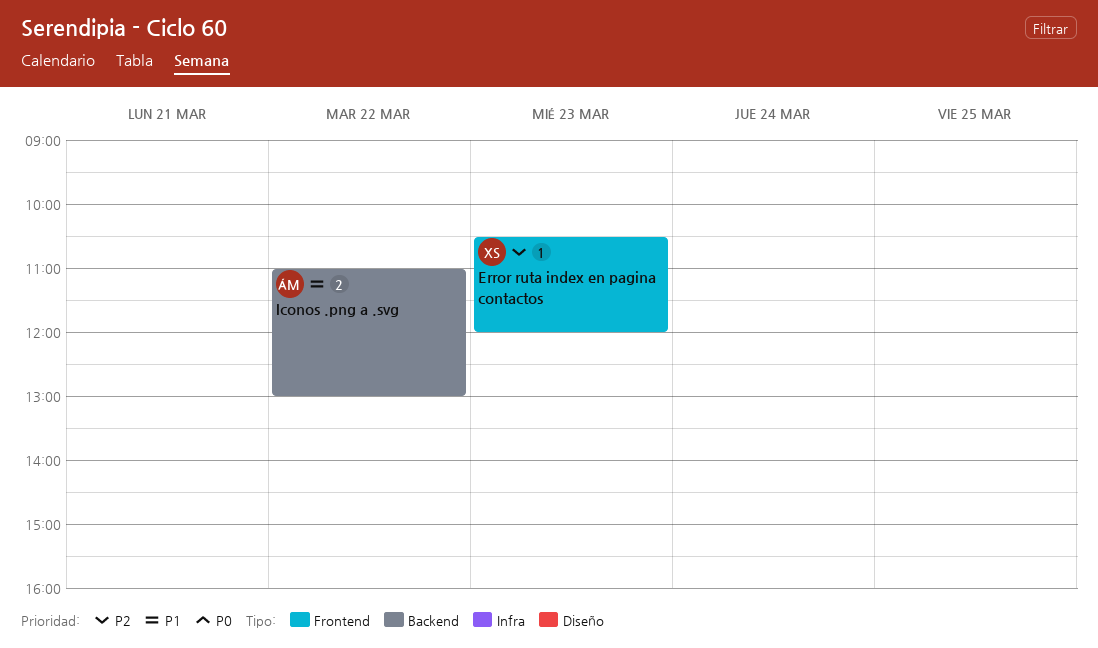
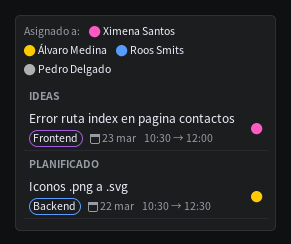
Iconos .png a .svg, begins: 11:00 -> 10:30
Iconos .png a .svg, ends: 13:00 -> 12:30

